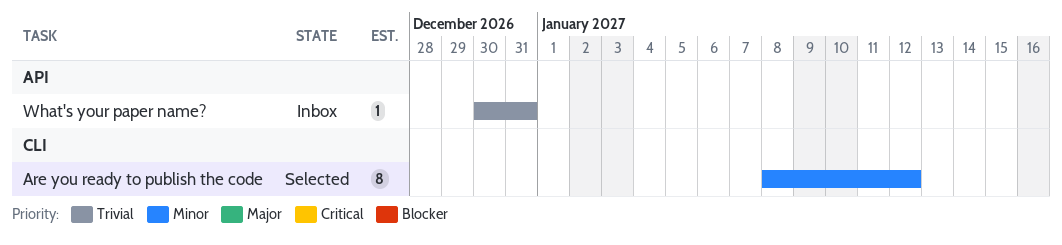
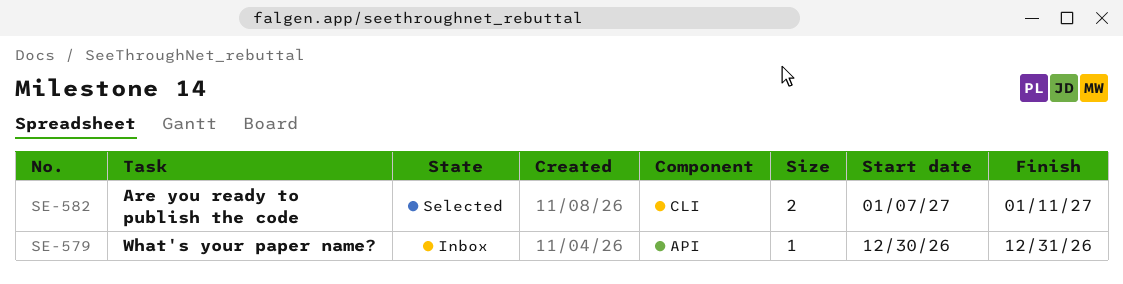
Are you ready to publish the code, estimate: 8 -> 2
Are you ready to publish the code, start: Jan 8 -> Jan 7
Are you ready to publish the code, due: Jan 12 -> Jan 11

